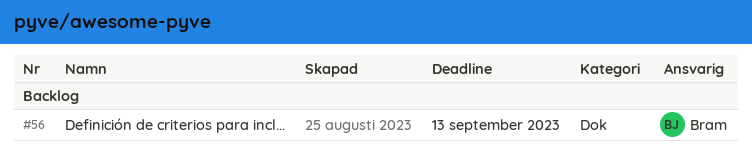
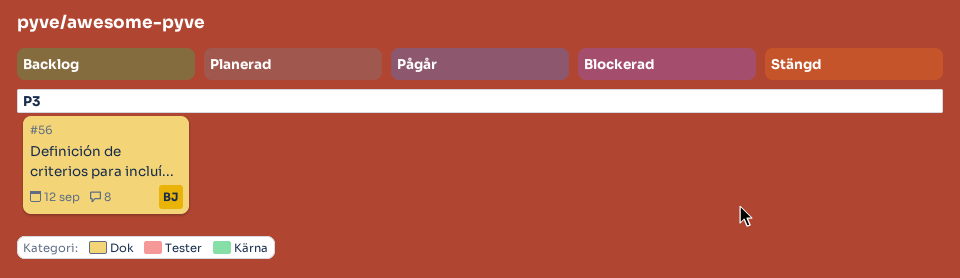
#56, due: Sep 13 -> Sep 12

